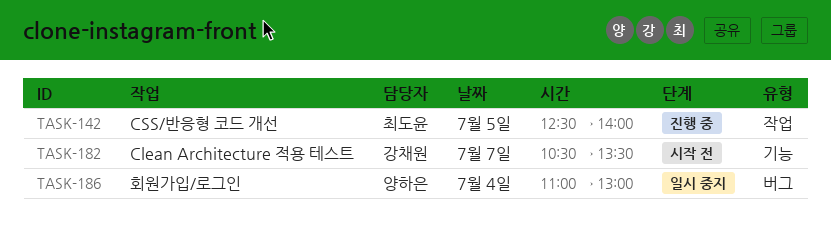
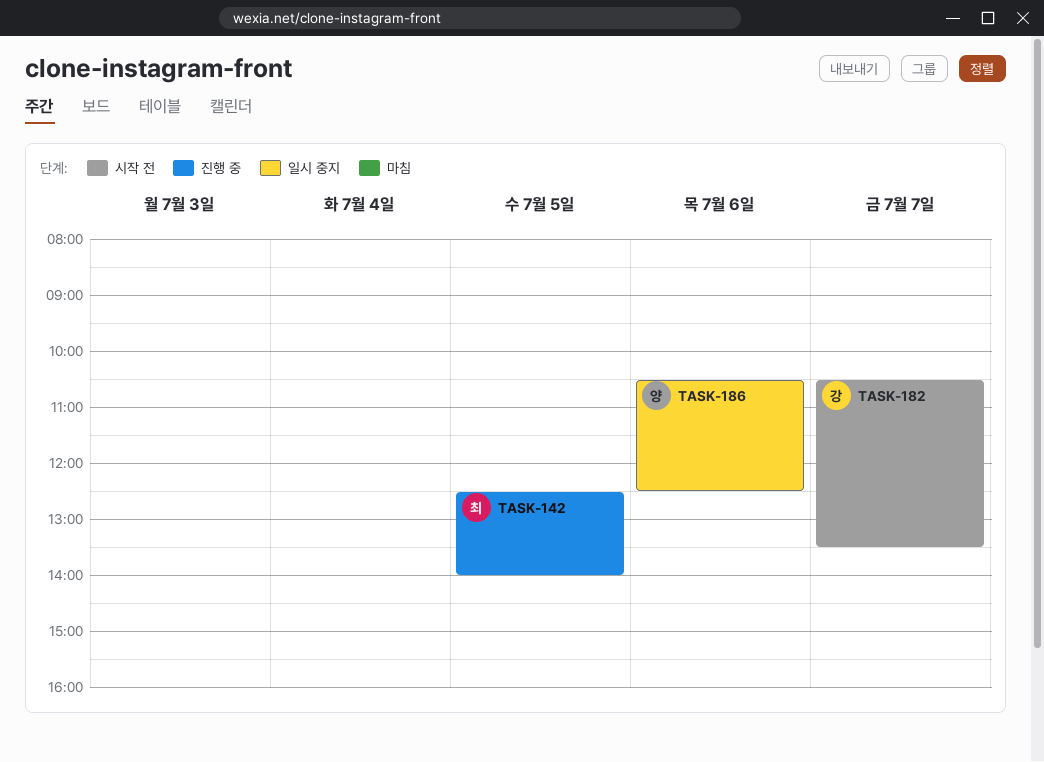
TASK-186, day: Jul 4 -> Jul 6
TASK-186, begins: 11:00 -> 10:30
TASK-186, ends: 13:00 -> 12:30

